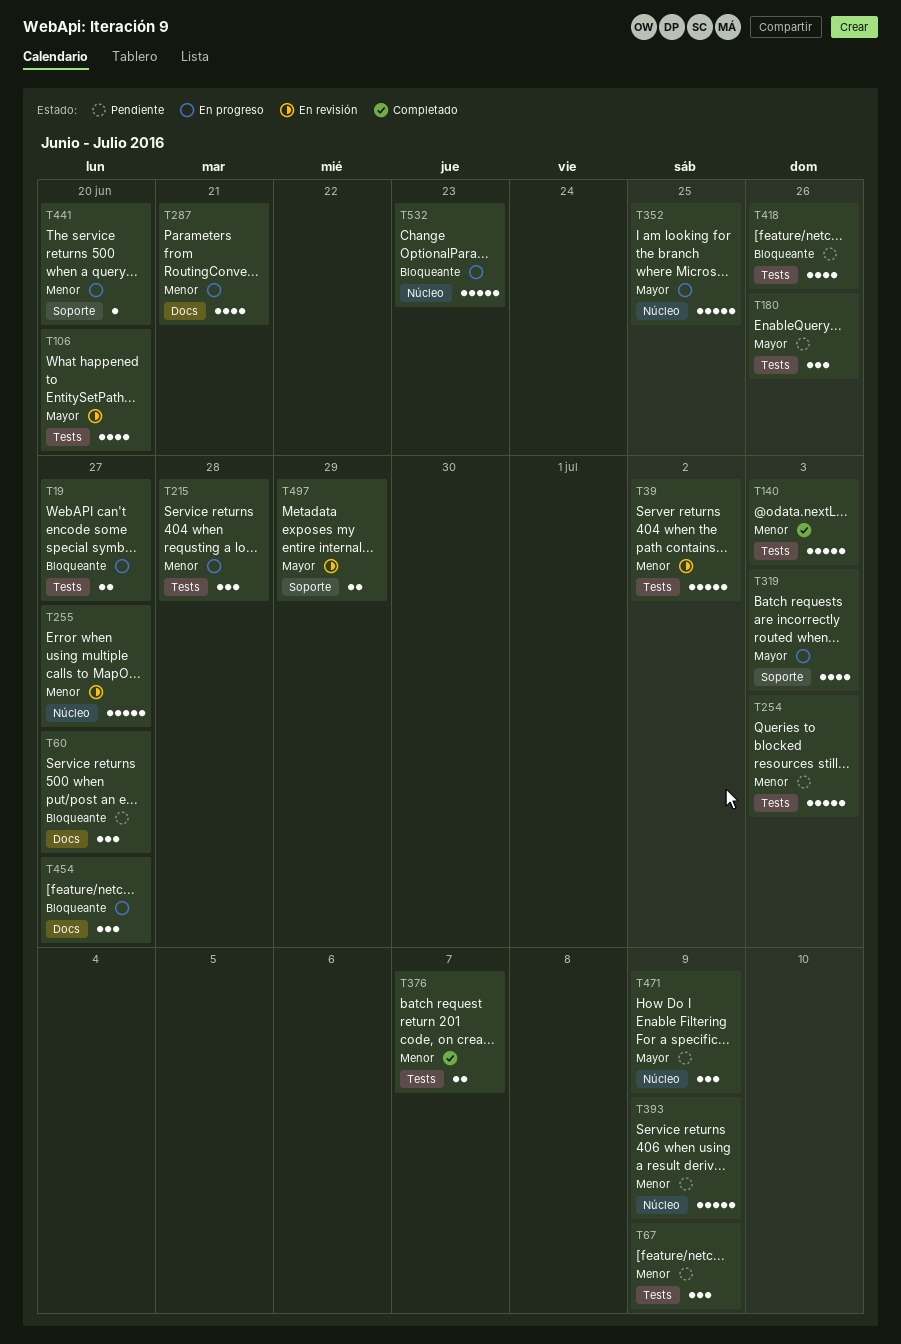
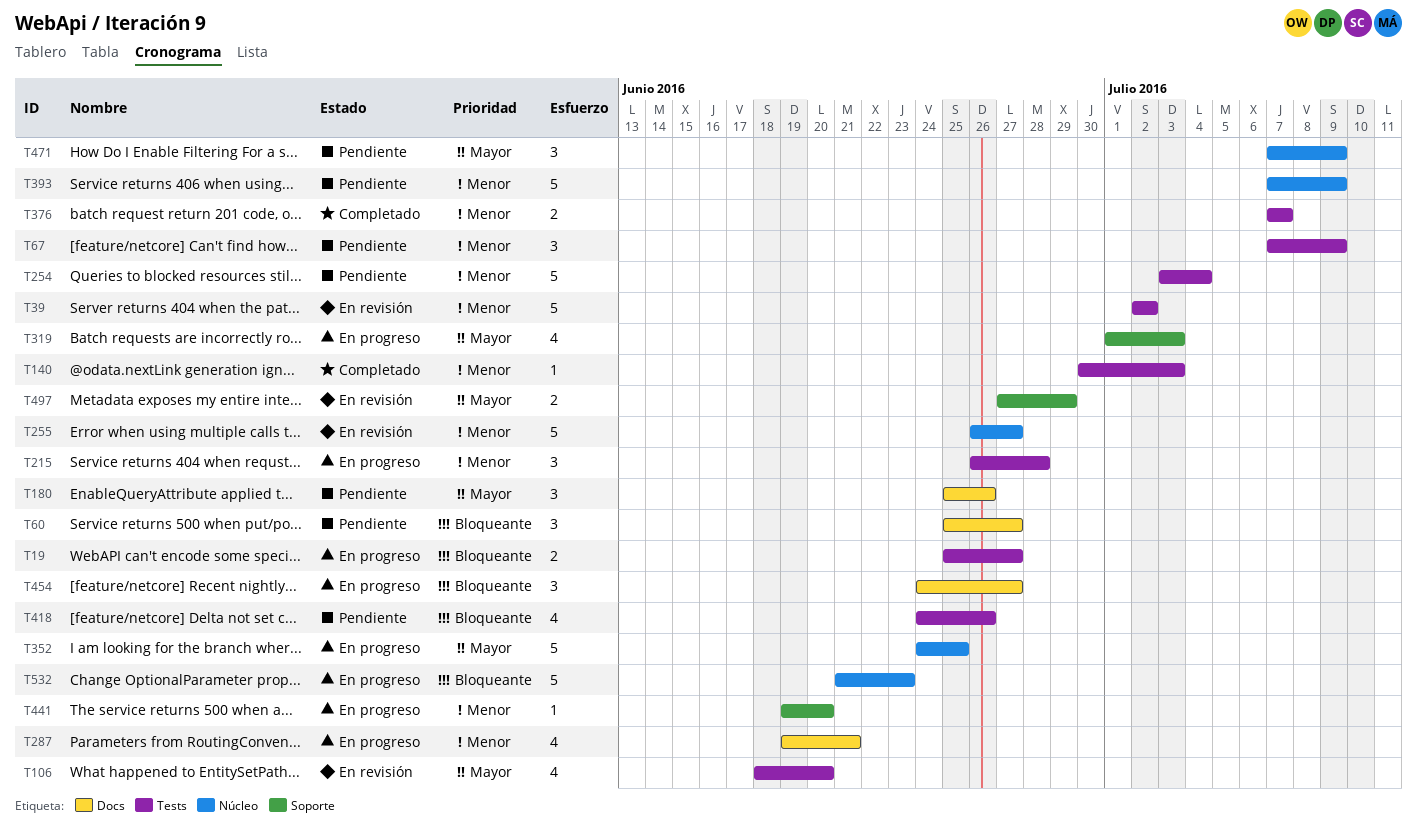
T140, estimate: 5 -> 1
T180, label: Tests -> Docs
T254, due: Jul 3 -> Jul 4

